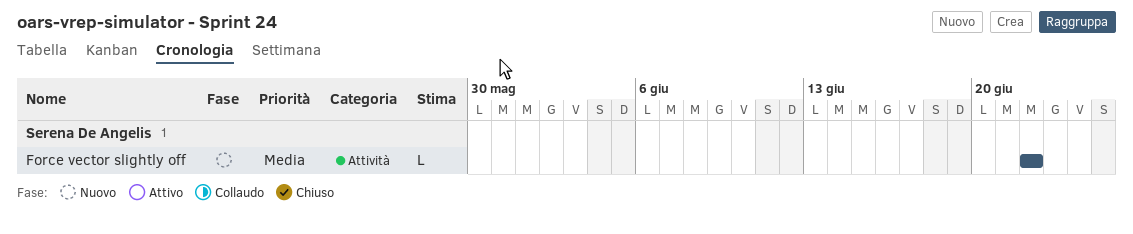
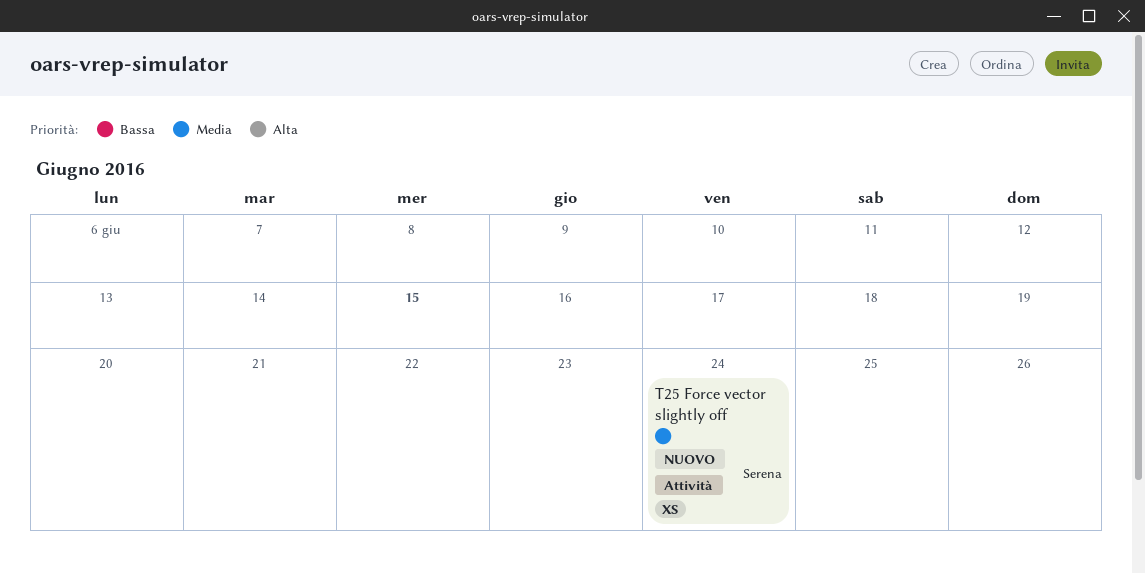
Force vector slightly off, estimate: L -> XS
Force vector slightly off, due: Jun 22 -> Jun 24

